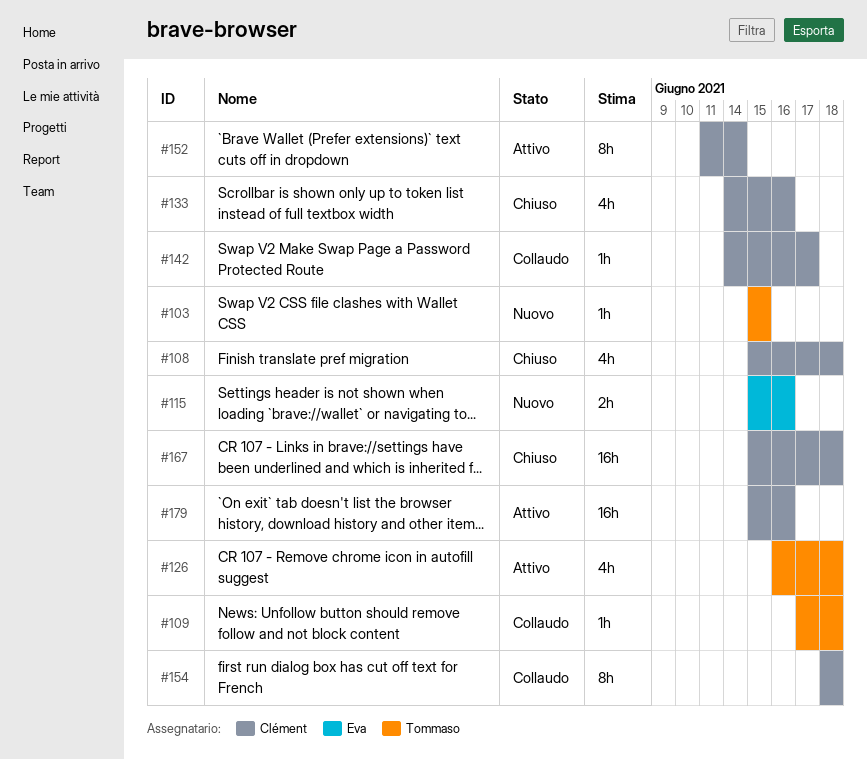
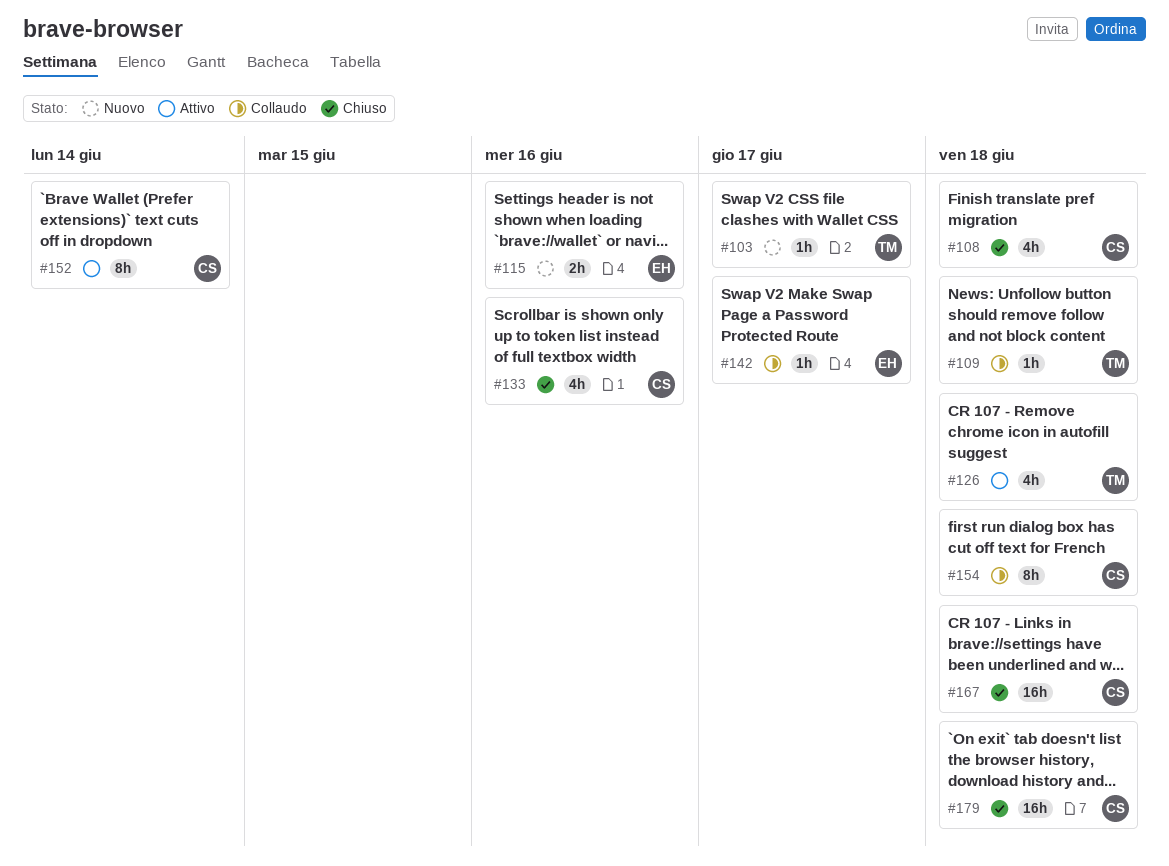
#103, due: Jun 15 -> Jun 17
#142, owner: Clément -> Eva
#179, status: Attivo -> Chiuso
#179, due: Jun 16 -> Jun 18

